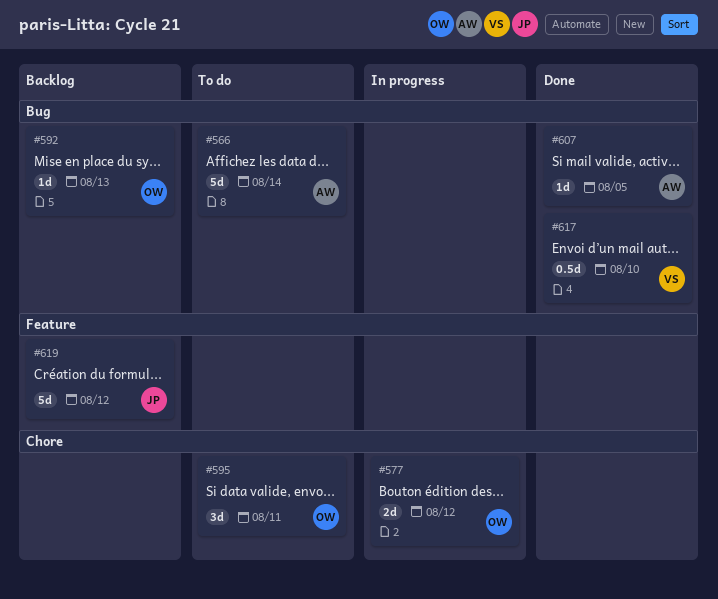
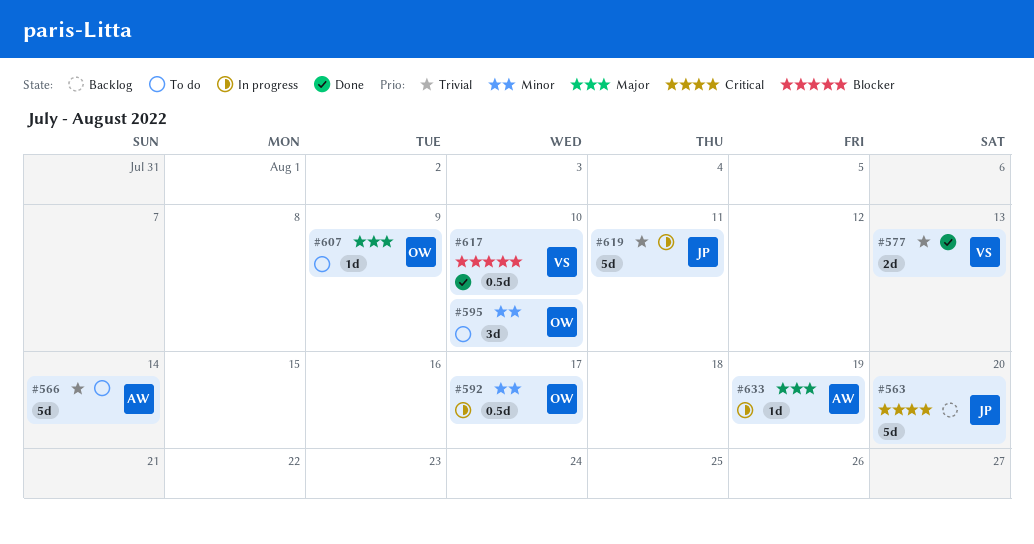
#563: none -> present
#577, status: In progress -> Done
#577, owner: OW -> VS
#577, due: Aug 12 -> Aug 13
#592, status: Backlog -> In progress
#592, estimate: 1d -> 0.5d
#592, due: Aug 13 -> Aug 17
#595, due: Aug 11 -> Aug 10
#607, status: Done -> To do
#607, owner: AW -> OW
#607, due: Aug 5 -> Aug 9
#619, status: Backlog -> In progress
#619, due: Aug 12 -> Aug 11
#633: none -> present

